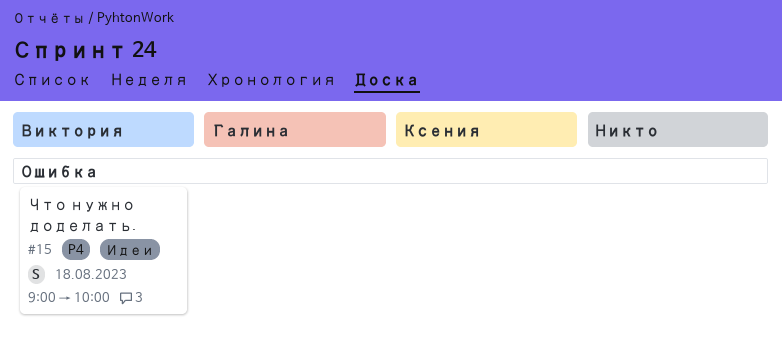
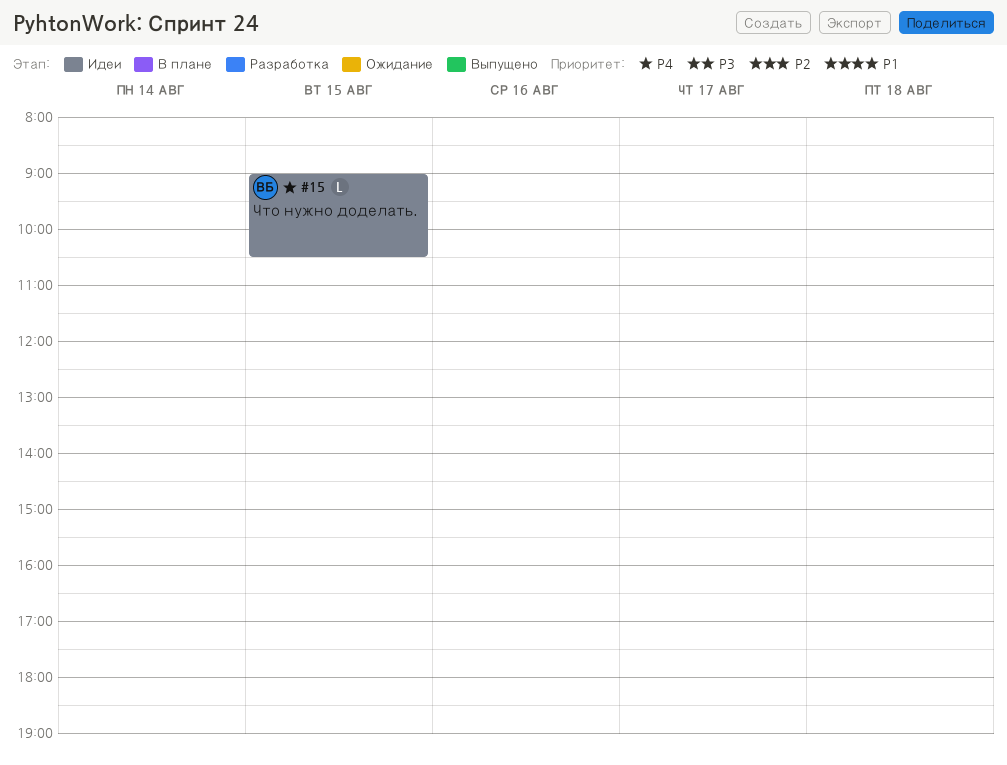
#15, estimate: S -> L
#15, day: Aug 18 -> Aug 15
#15, ends: 10:00 -> 10:30

